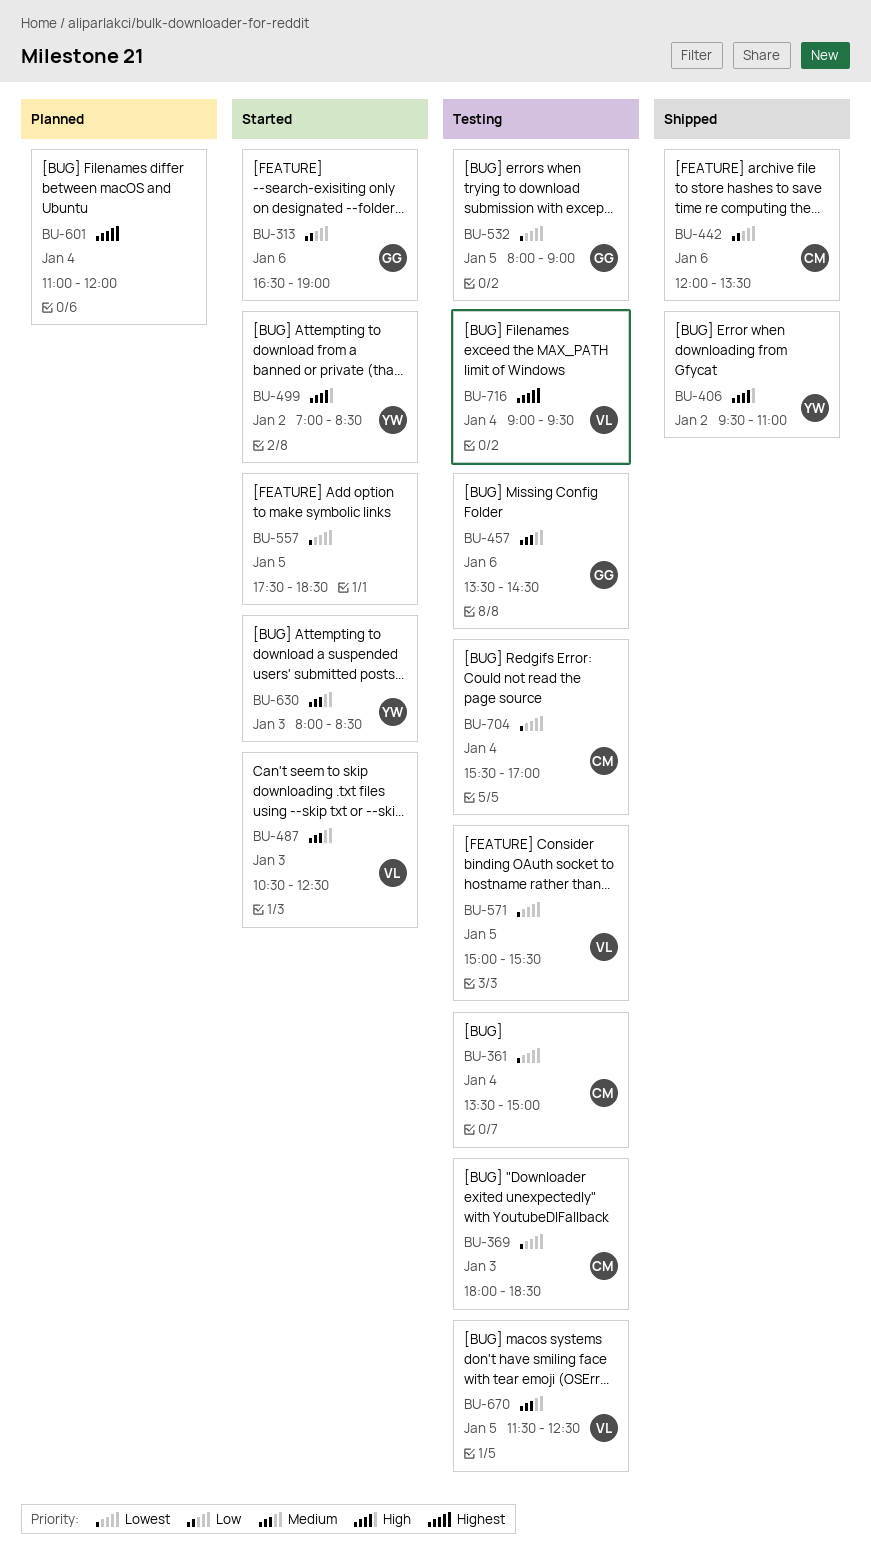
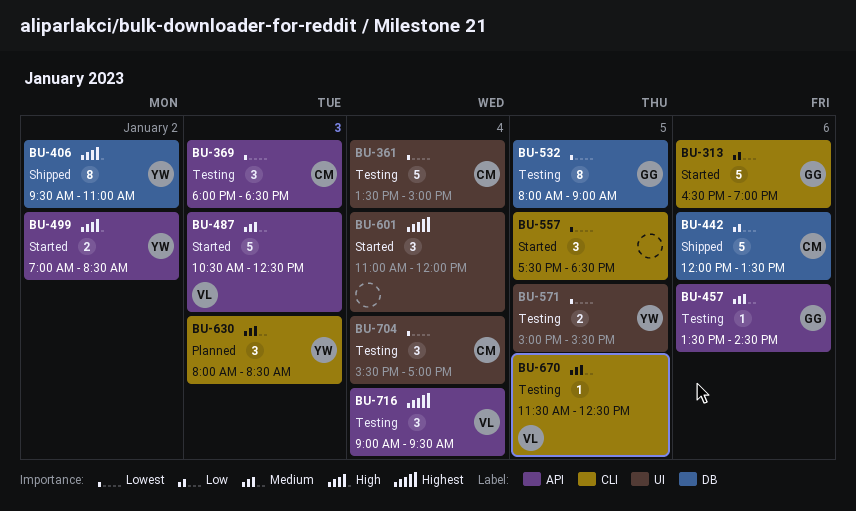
BU-571, owner: VL -> YW
BU-601, status: Planned -> Started
BU-630, status: Started -> Planned

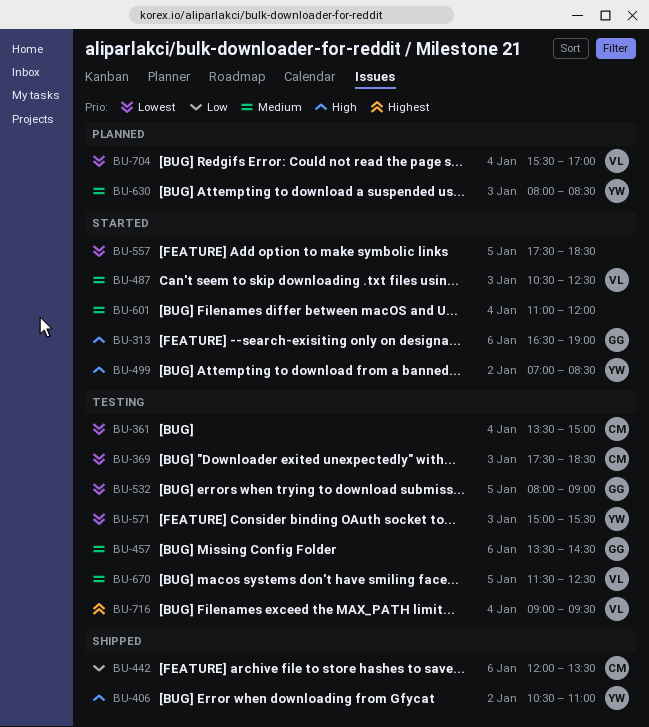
BU-313, priority: Low -> High
BU-369, begins: 18:00 -> 17:30
BU-406, begins: 09:30 -> 10:30
BU-571, day: Jan 5 -> Jan 3
BU-601, priority: Highest -> Medium
BU-704, status: Testing -> Planned
BU-704, owner: CM -> VL

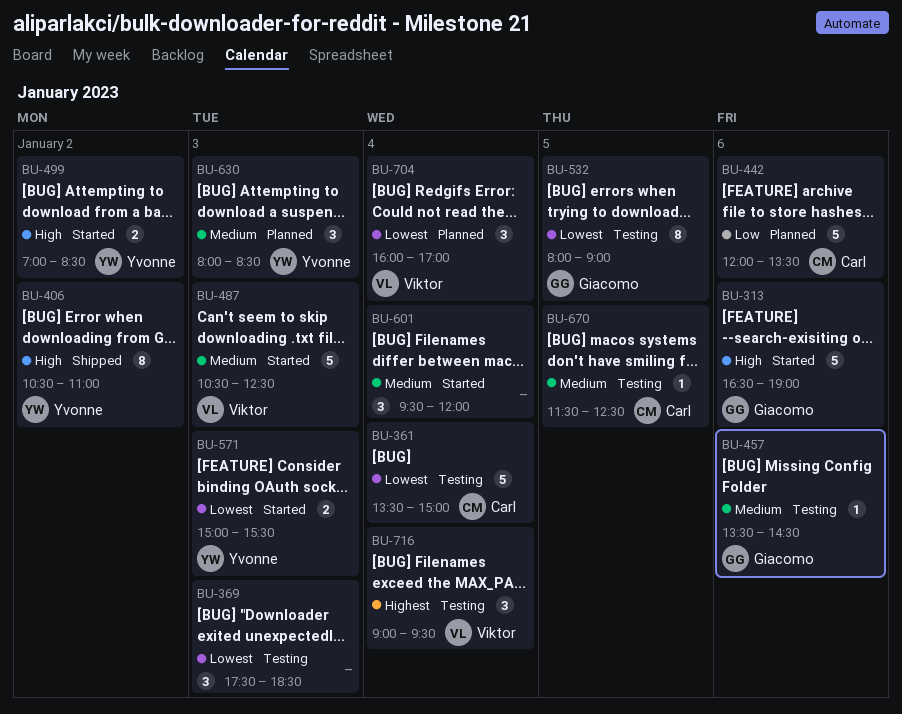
BU-369, owner: Carl -> none
BU-442, status: Shipped -> Planned
BU-557: present -> none
BU-571, status: Testing -> Started
BU-601, begins: 11:00 -> 09:30
BU-670, owner: Viktor -> Carl
BU-704, begins: 15:30 -> 16:00

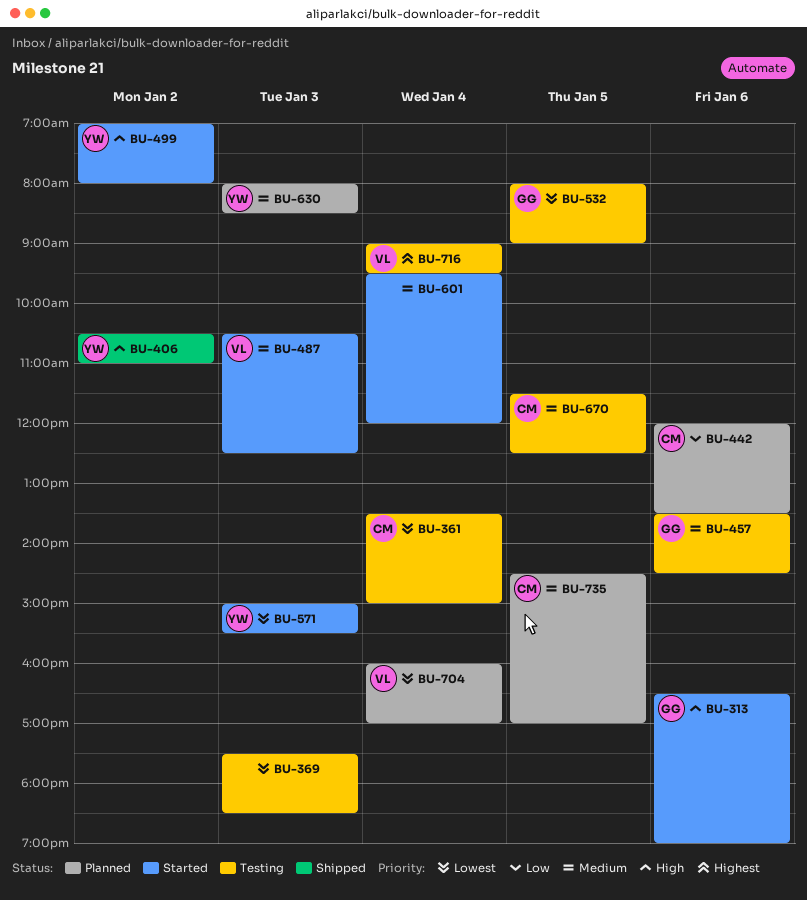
BU-499, ends: 08:30 -> 08:00
BU-735: none -> present

